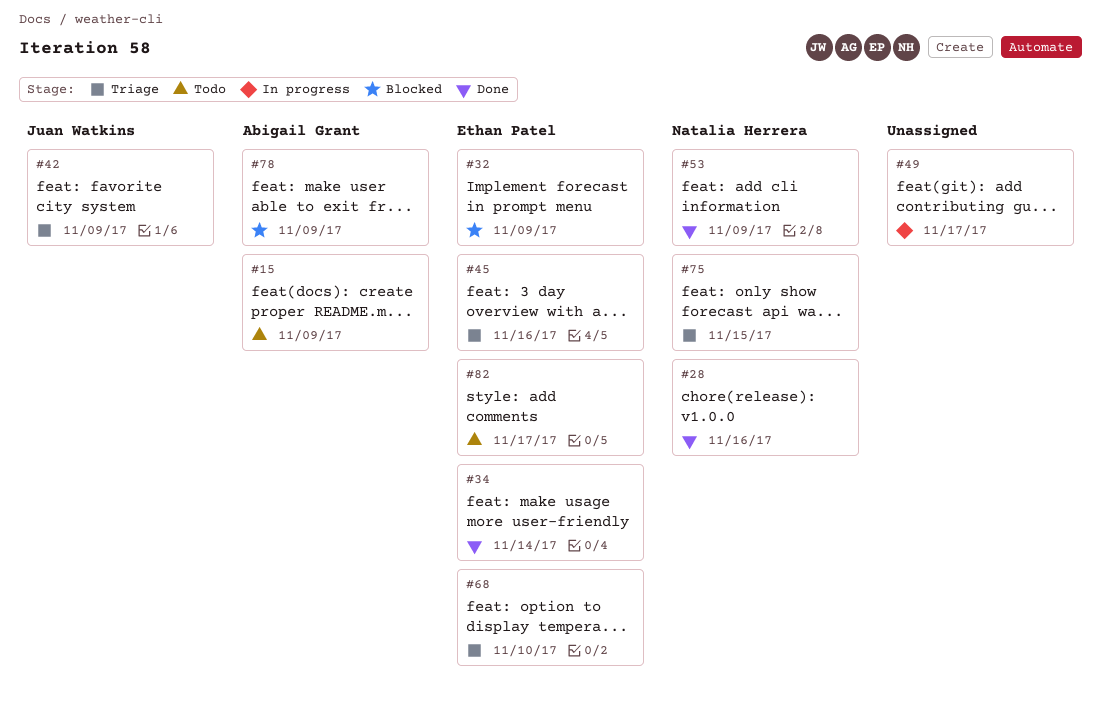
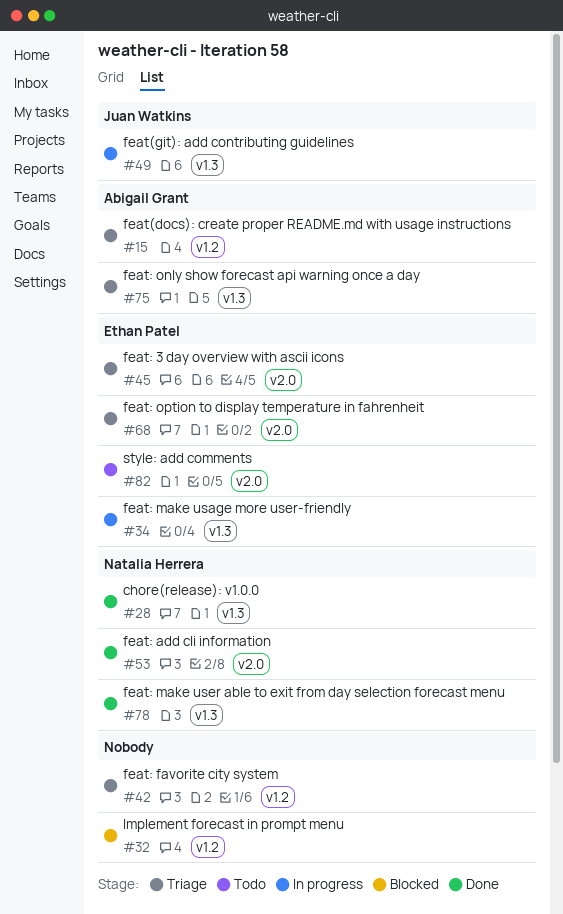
#15, status: Todo -> Triage
#32, owner: Ethan Patel -> none
#34, status: Done -> In progress
#42, owner: Juan Watkins -> none
#49, owner: none -> Juan Watkins
#75, owner: Natalia Herrera -> Abigail Grant
#78, status: Blocked -> Done
#78, owner: Abigail Grant -> Natalia Herrera

